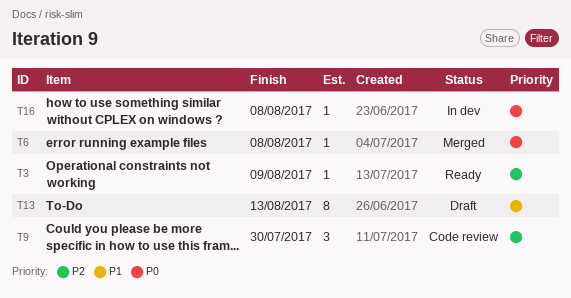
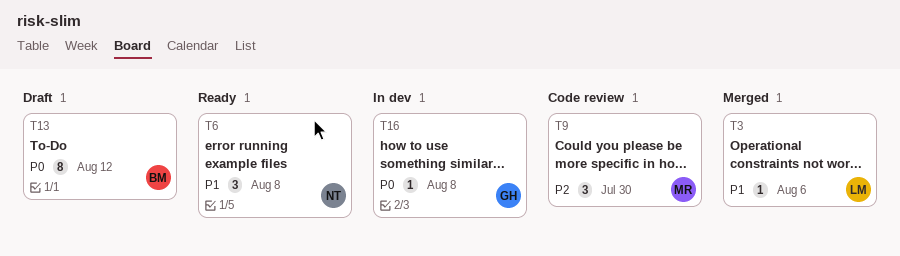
T3, status: Ready -> Merged
T3, priority: P2 -> P1
T3, due: Aug 9 -> Aug 6
T6, status: Merged -> Ready
T6, priority: P0 -> P1
T6, estimate: 1 -> 3
T13, priority: P1 -> P0
T13, due: Aug 13 -> Aug 12

